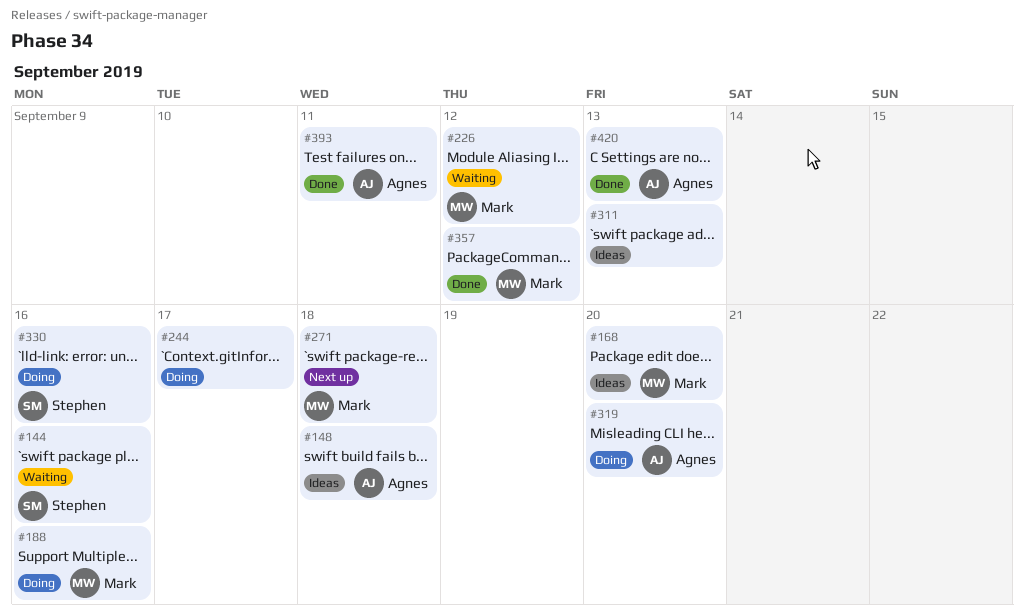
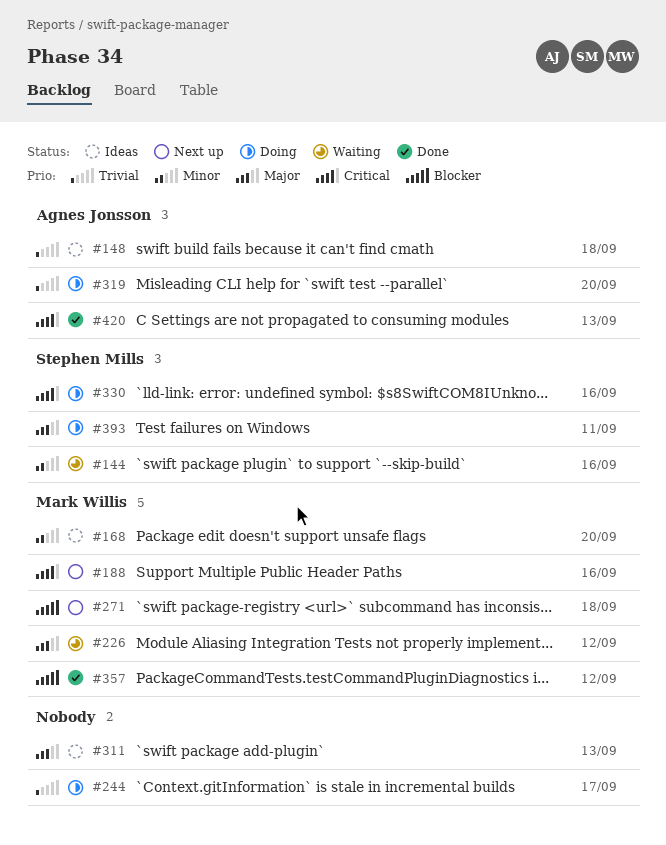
#188, status: Doing -> Next up
#393, status: Done -> Doing
#393, owner: Agnes Jonsson -> Stephen Mills

